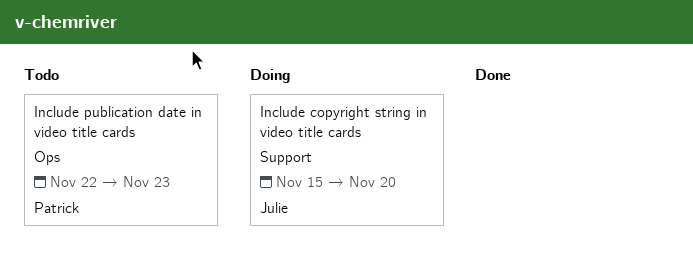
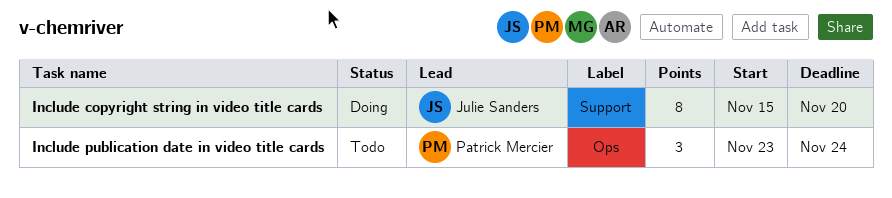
Include publication date in video title cards, start: Nov 22 -> Nov 23
Include publication date in video title cards, due: Nov 23 -> Nov 24

